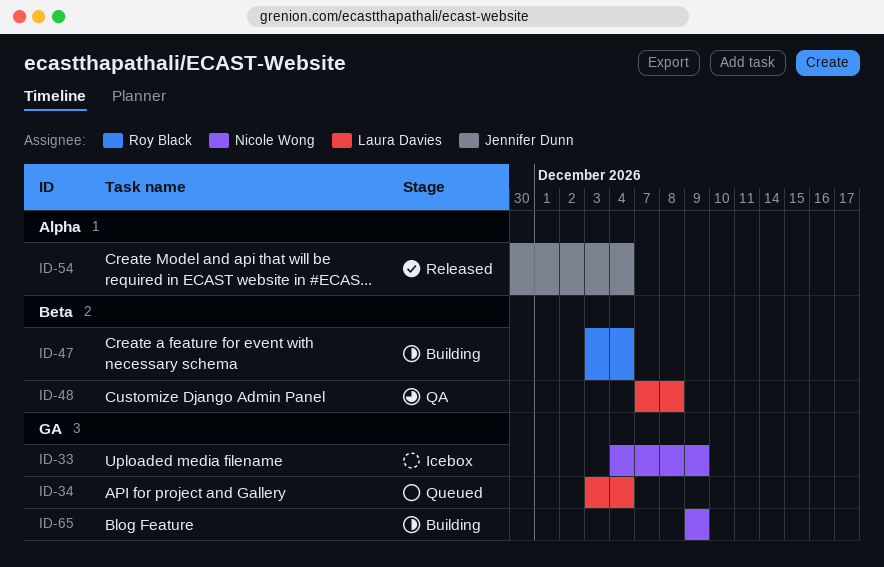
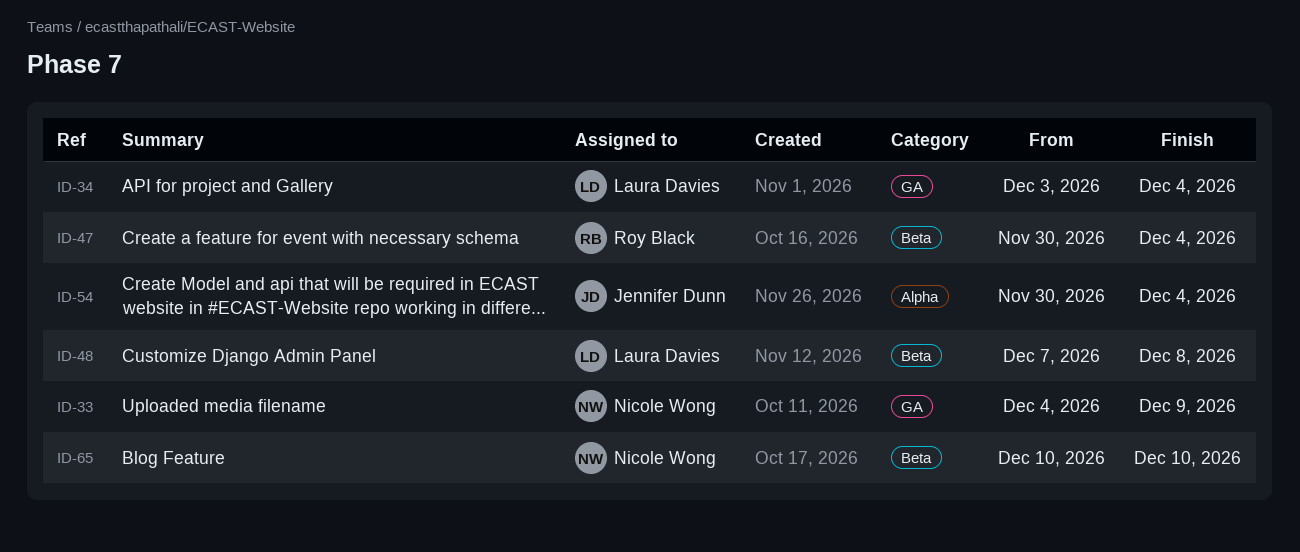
ID-47, start: Dec 3 -> Nov 30
ID-65, label: GA -> Beta
ID-65, start: Dec 9 -> Dec 10
ID-65, due: Dec 9 -> Dec 10

